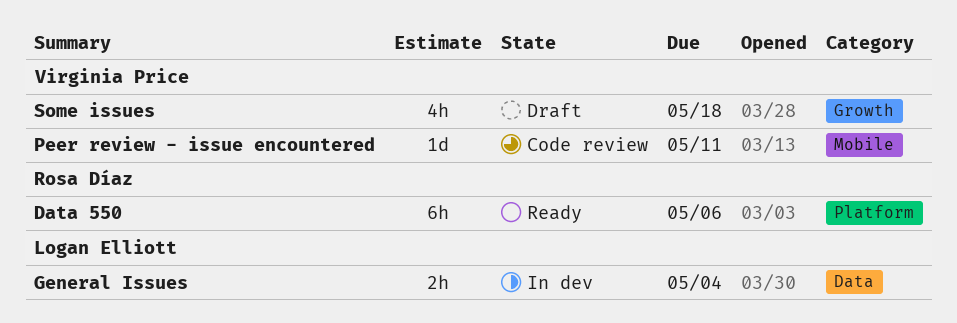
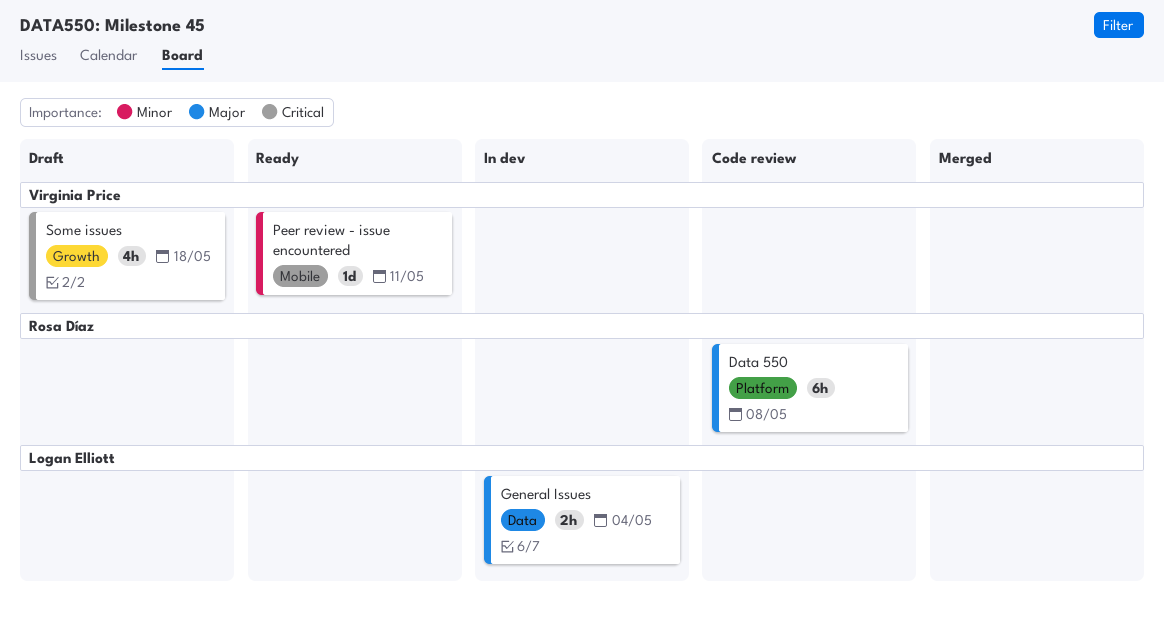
Data 550, status: Ready -> Code review
Data 550, due: May 6 -> May 8
Peer review - issue encountered, status: Code review -> Ready

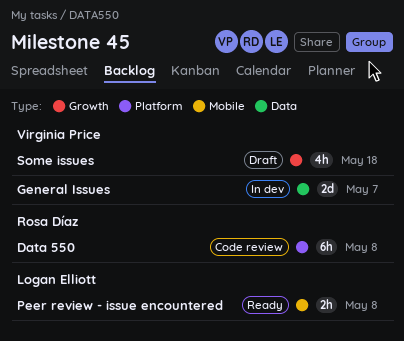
General Issues, owner: Logan Elliott -> Virginia Price
General Issues, estimate: 2h -> 2d
General Issues, due: May 4 -> May 7
Peer review - issue encountered, owner: Virginia Price -> Logan Elliott
Peer review - issue encountered, estimate: 1d -> 2h
Peer review - issue encountered, due: May 11 -> May 8

